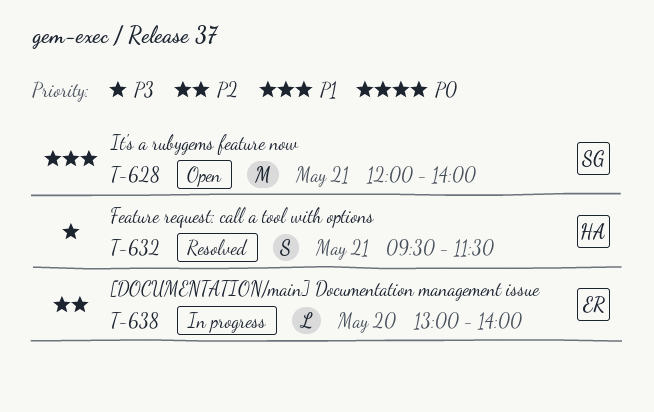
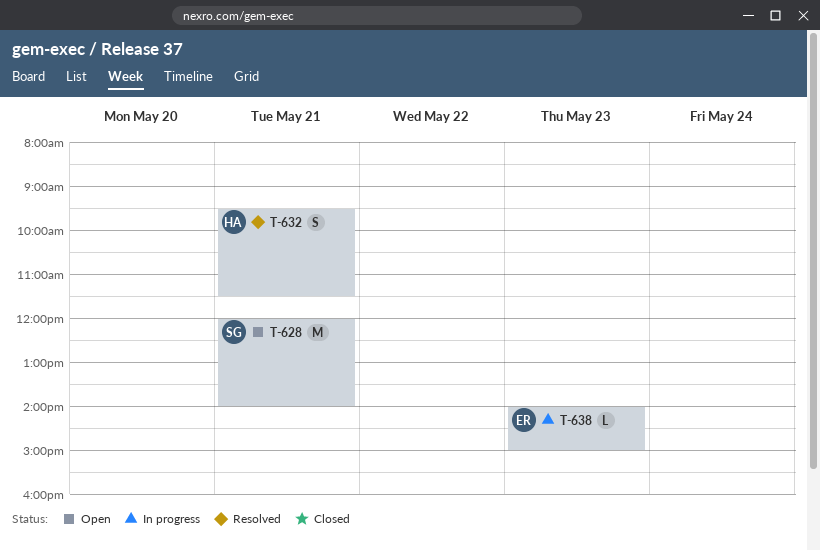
T-638, day: May 20 -> May 23
T-638, begins: 13:00 -> 14:00
T-638, ends: 14:00 -> 15:00

